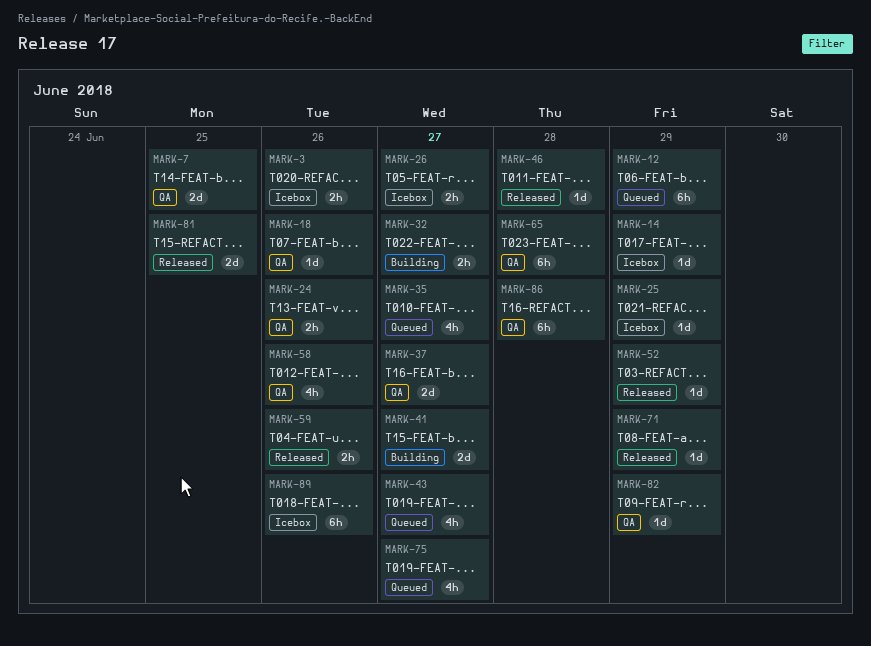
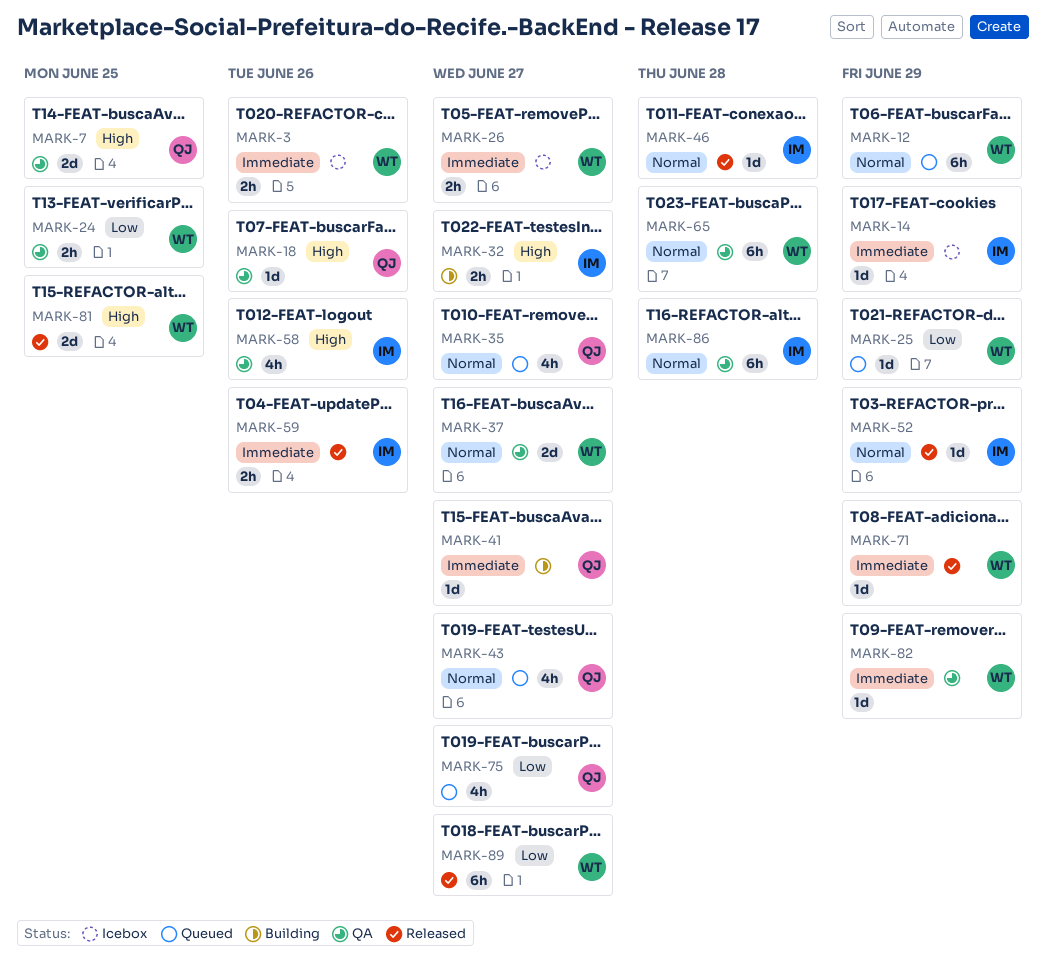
MARK-24, due: Jun 26 -> Jun 25
MARK-25, status: Icebox -> Queued
MARK-41, estimate: 2d -> 1d
MARK-89, status: Icebox -> Released
MARK-89, due: Jun 26 -> Jun 27

